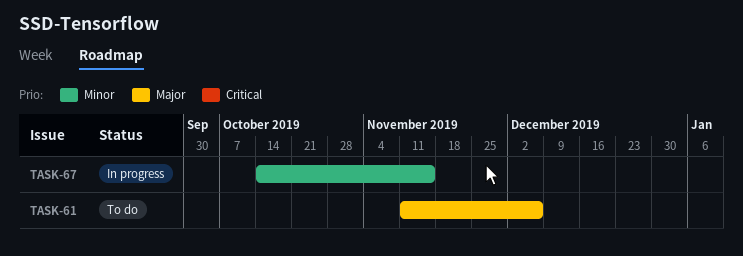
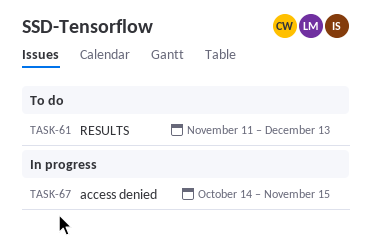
TASK-61, due: Dec 6 -> Dec 13

